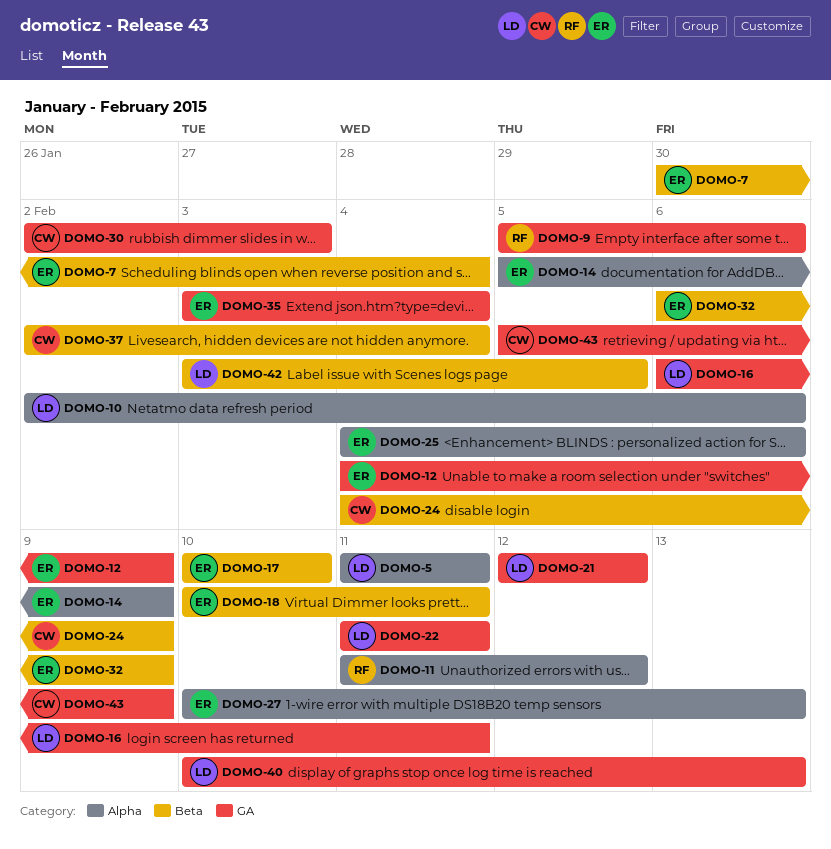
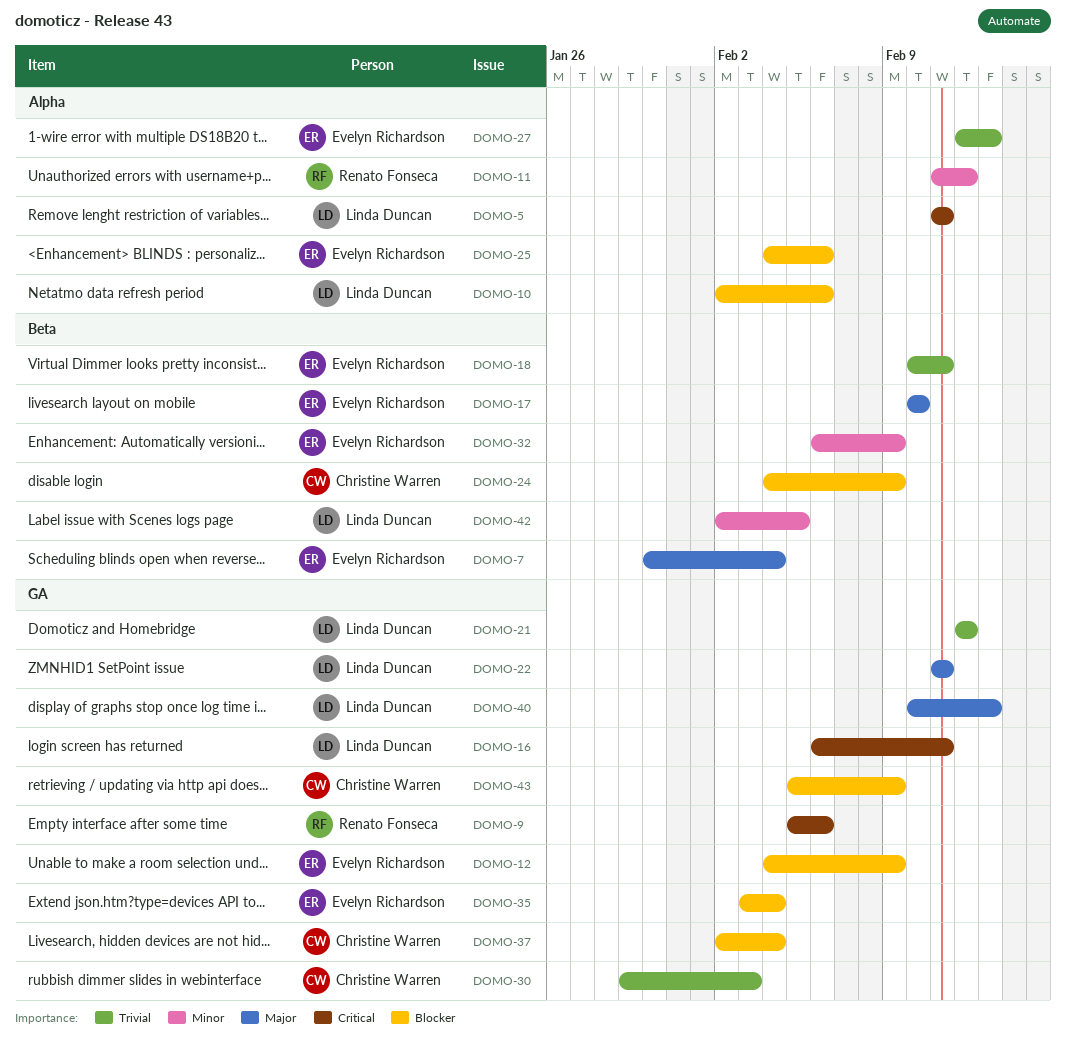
DOMO-14: present -> none
DOMO-27, start: Feb 10 -> Feb 12
DOMO-30, start: Feb 2 -> Jan 29
DOMO-37, label: Beta -> GA
DOMO-42, start: Feb 3 -> Feb 2

